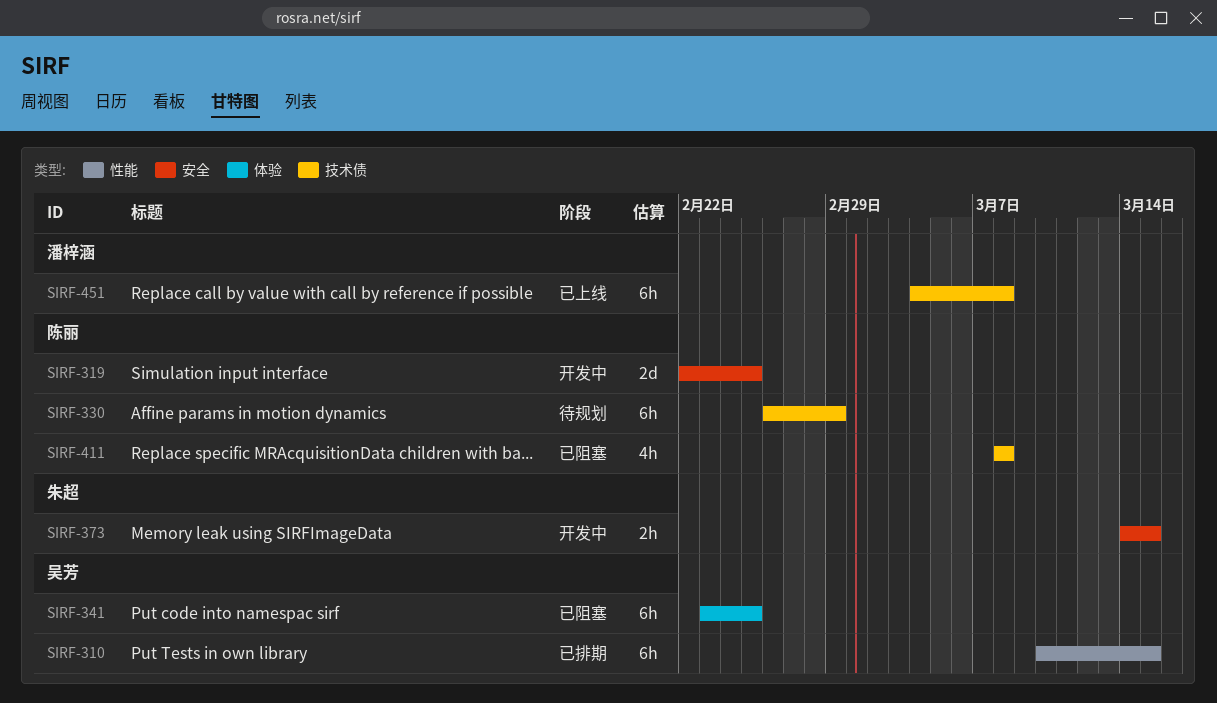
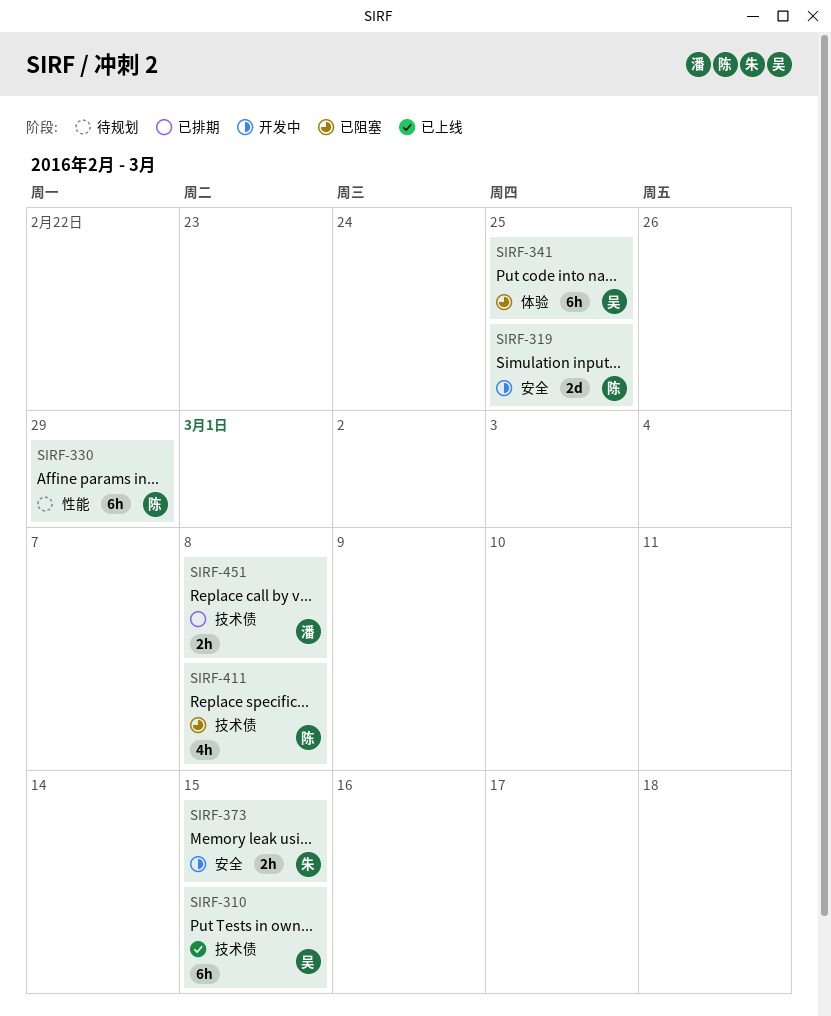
SIRF-310, status: 已排期 -> 已上线
SIRF-310, label: 性能 -> 技术债
SIRF-330, label: 技术债 -> 性能
SIRF-451, status: 已上线 -> 已排期
SIRF-451, estimate: 6h -> 2h

